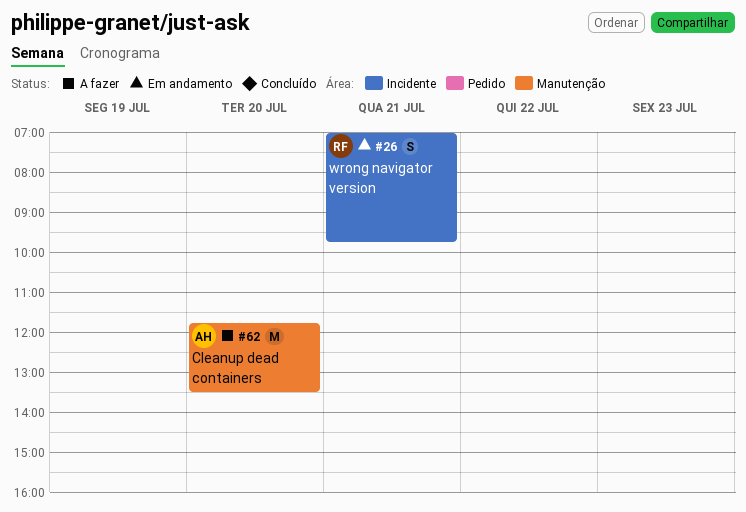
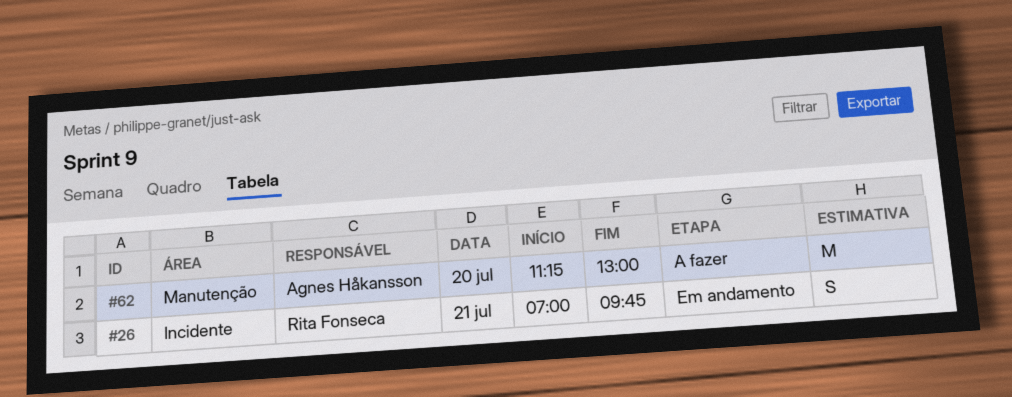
#62, begins: 11:45 -> 11:15
#62, ends: 13:30 -> 13:00

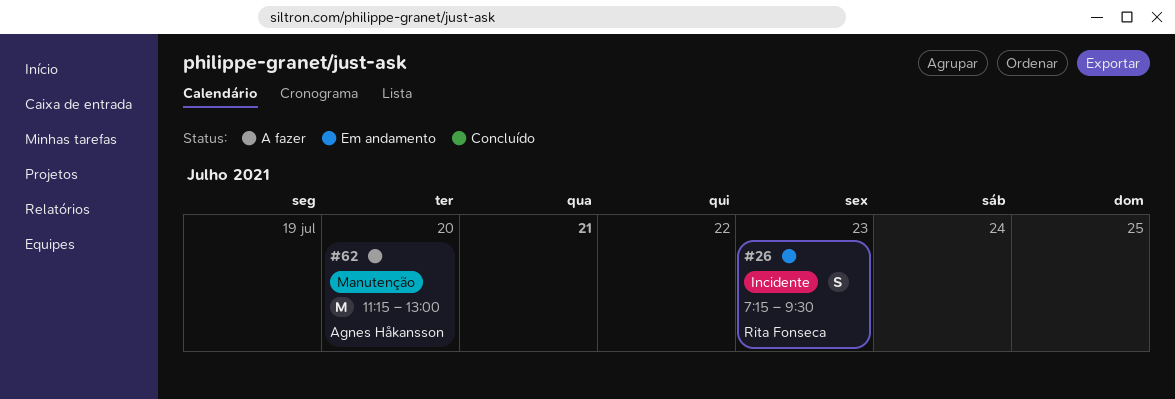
#26, day: Jul 21 -> Jul 23
#26, begins: 07:00 -> 07:15
#26, ends: 09:45 -> 09:30

